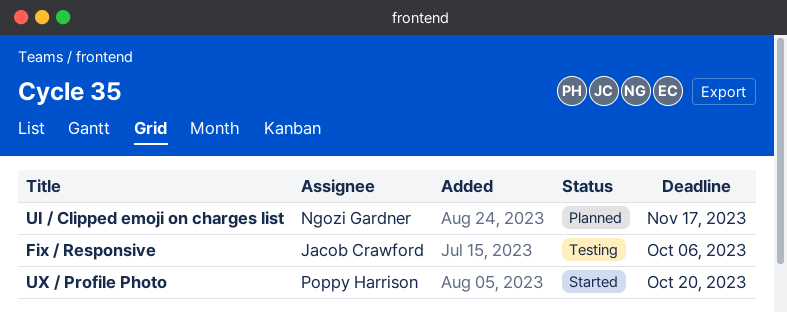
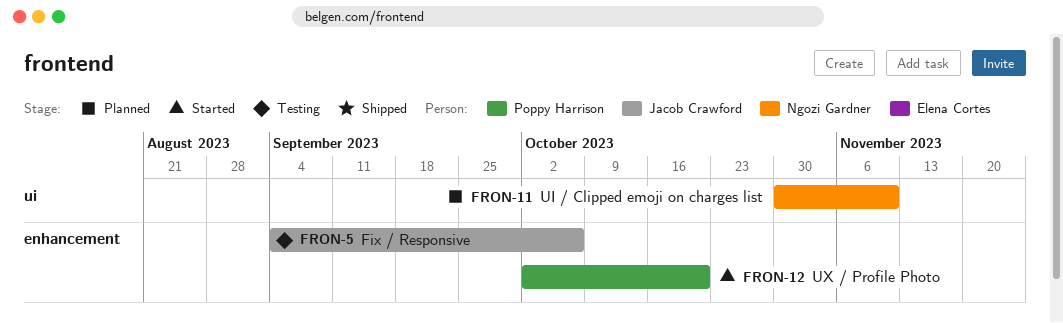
UI / Clipped emoji on charges list, due: Nov 17 -> Nov 10

